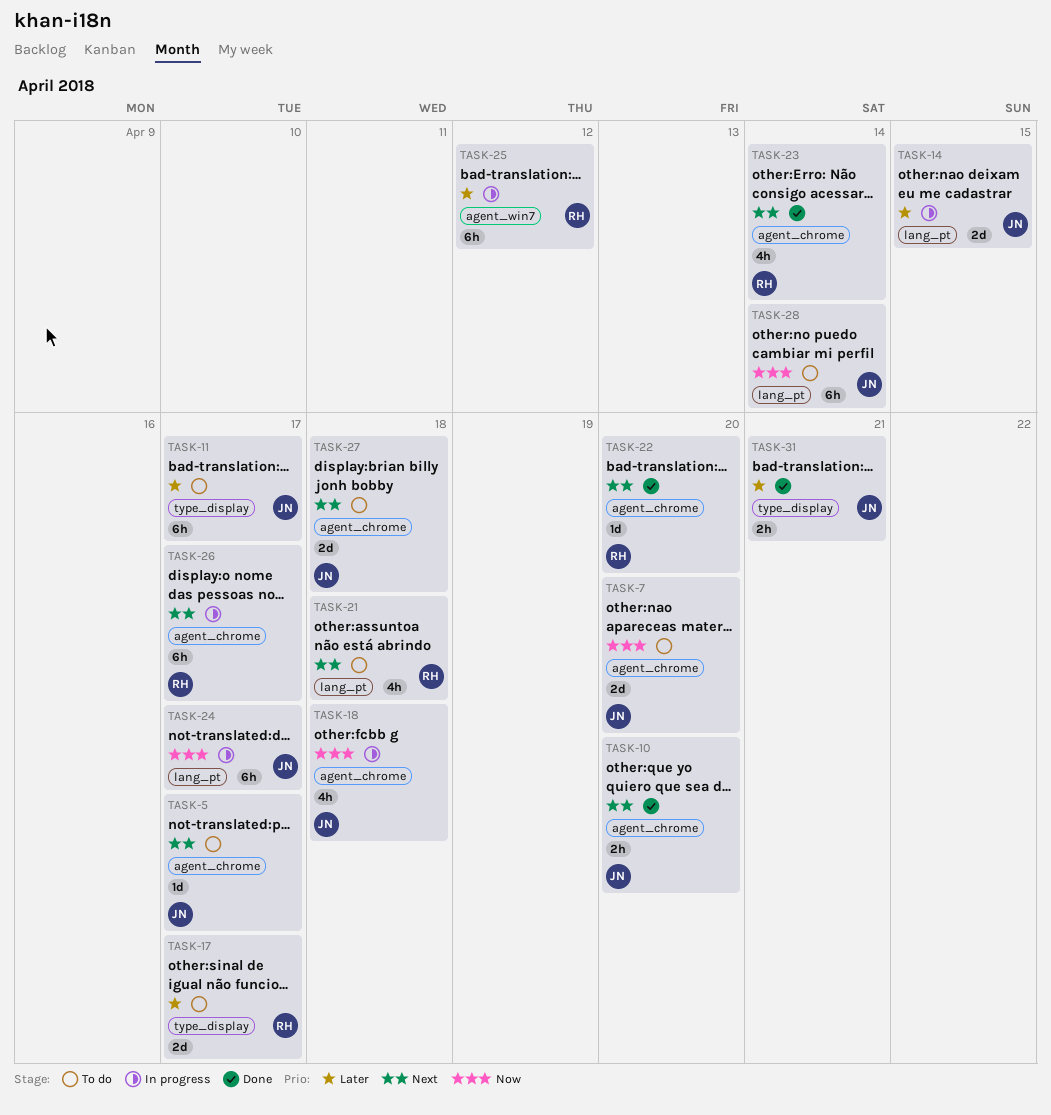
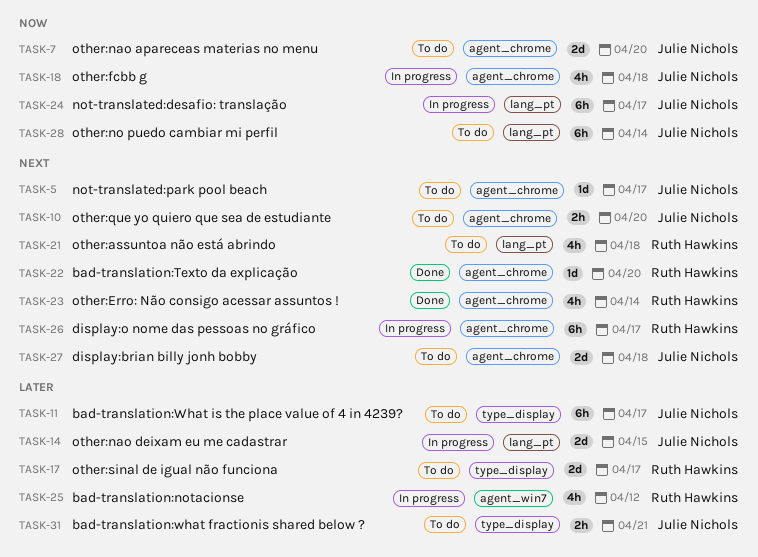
TASK-10, status: Done -> To do
TASK-25, estimate: 6h -> 4h
TASK-31, status: Done -> To do

